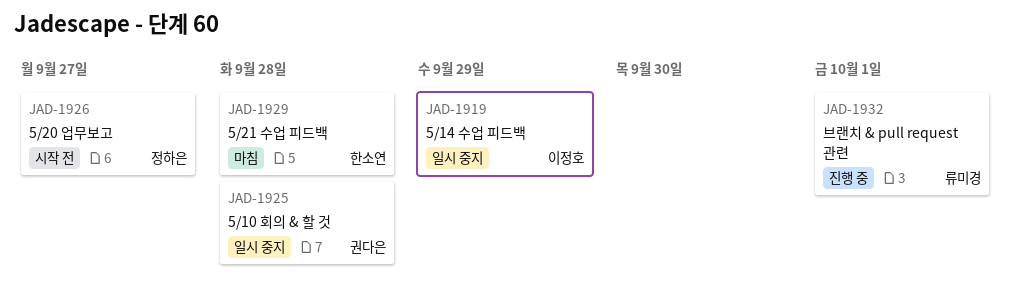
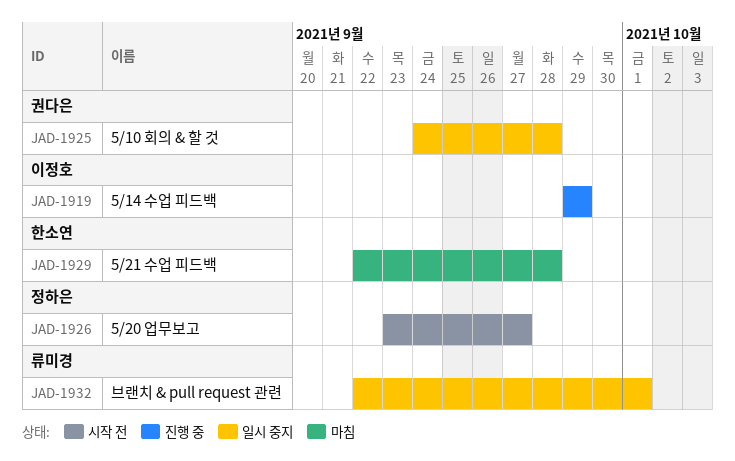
JAD-1919, status: 일시 중지 -> 진행 중
JAD-1932, status: 진행 중 -> 일시 중지

